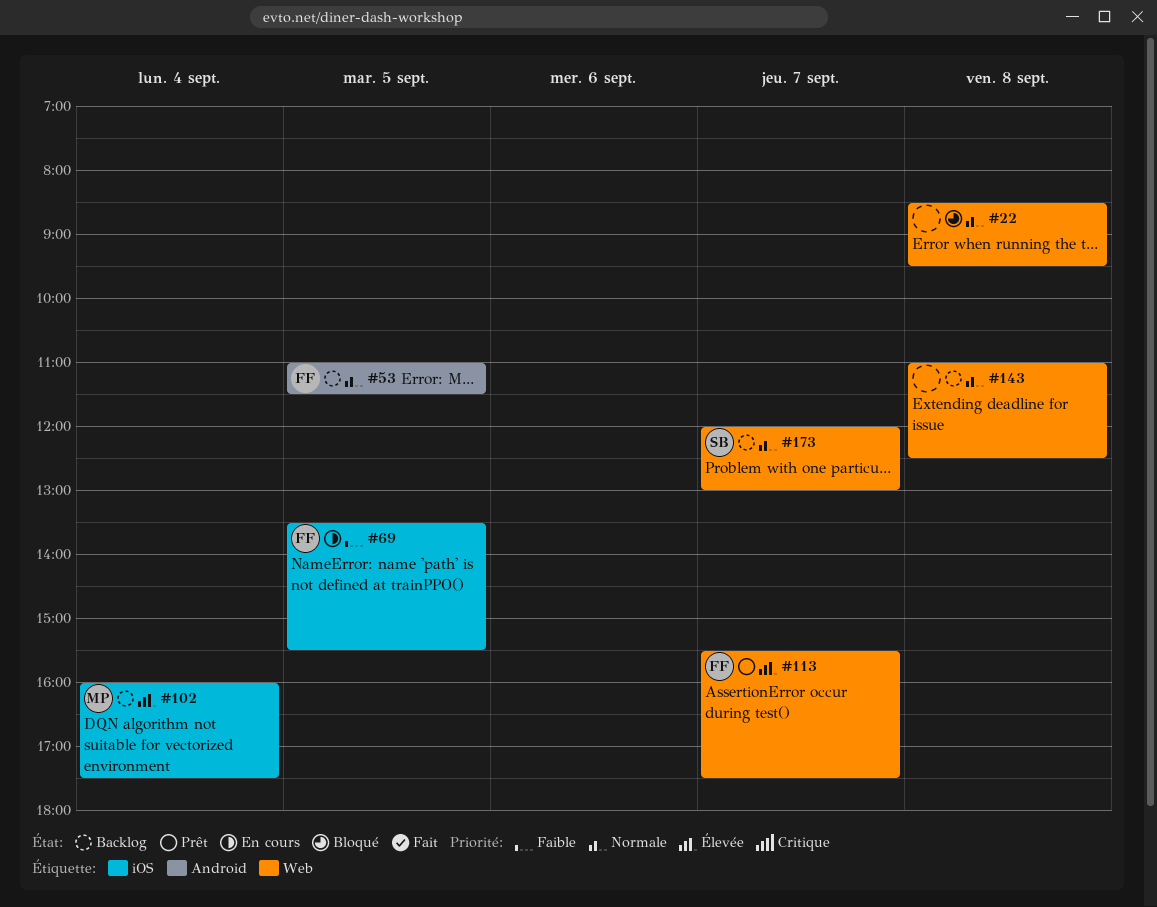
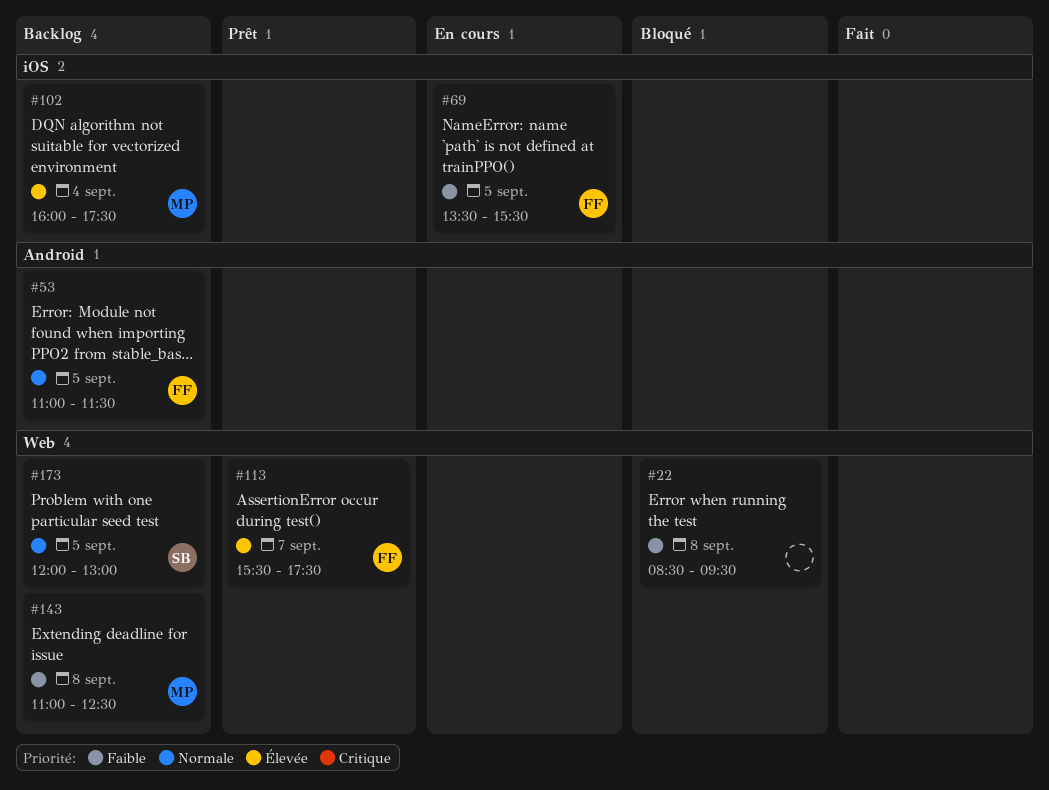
#22, priority: Normale -> Faible
#143, owner: none -> MP
#143, priority: Normale -> Faible
#173, day: Sep 7 -> Sep 5

